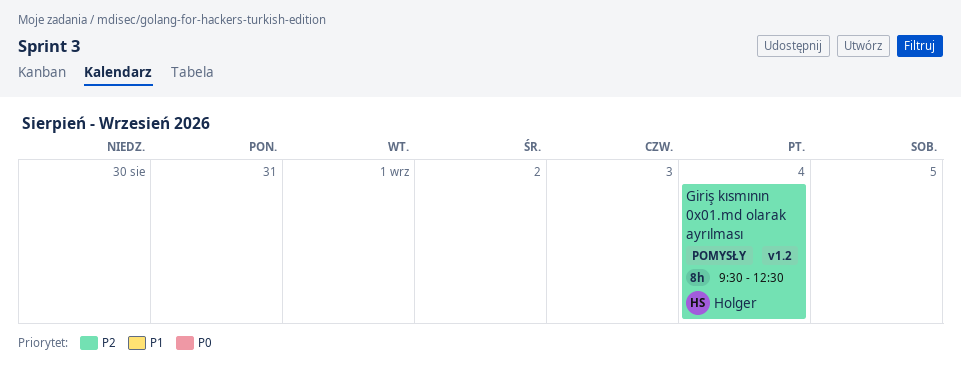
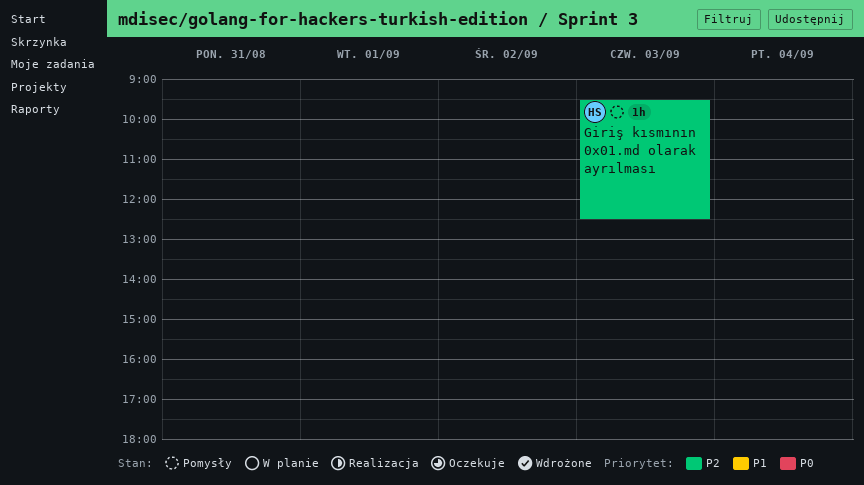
Giriş kısmının 0x01.md olarak ayrılması, estimate: 8h -> 1h
Giriş kısmının 0x01.md olarak ayrılması, day: Sep 4 -> Sep 3

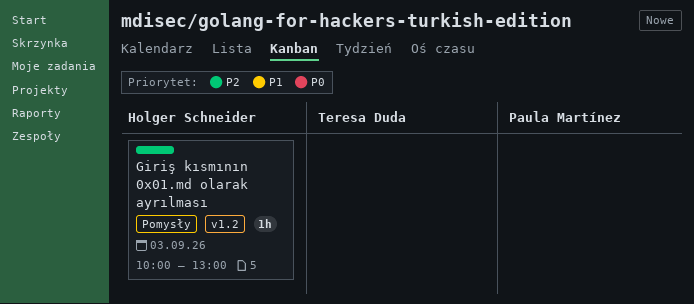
Giriş kısmının 0x01.md olarak ayrılması, begins: 09:30 -> 10:00
Giriş kısmının 0x01.md olarak ayrılması, ends: 12:30 -> 13:00

